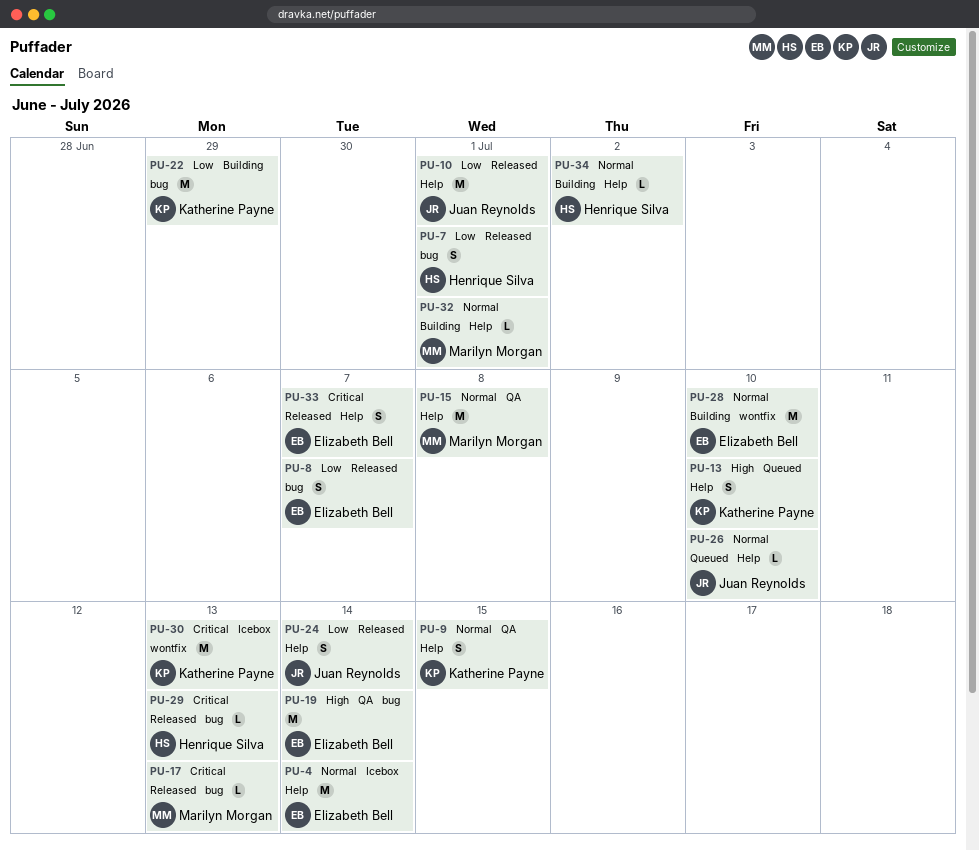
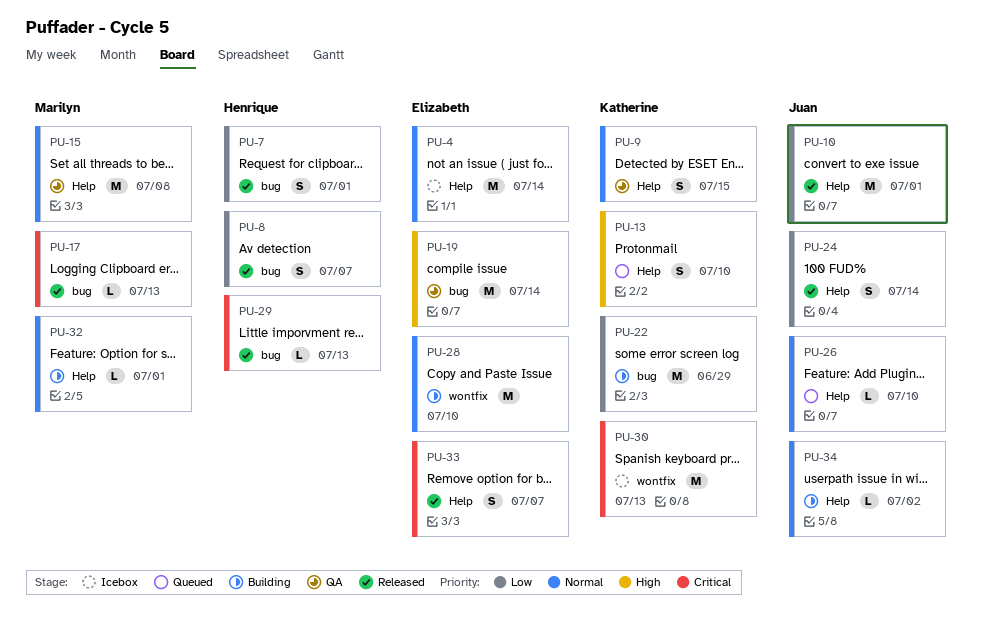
PU-8, owner: Elizabeth Bell -> Henrique Silva
PU-34, owner: Henrique Silva -> Juan Reynolds

